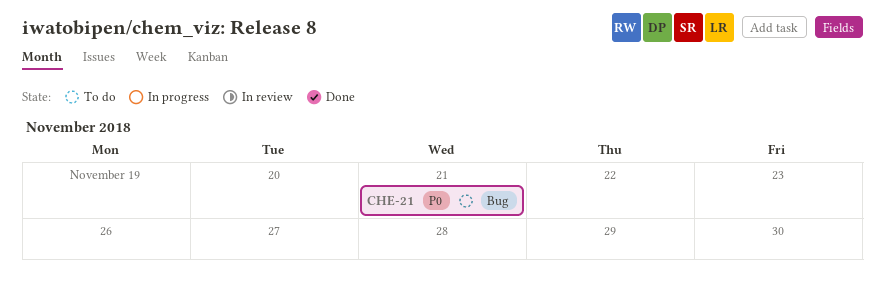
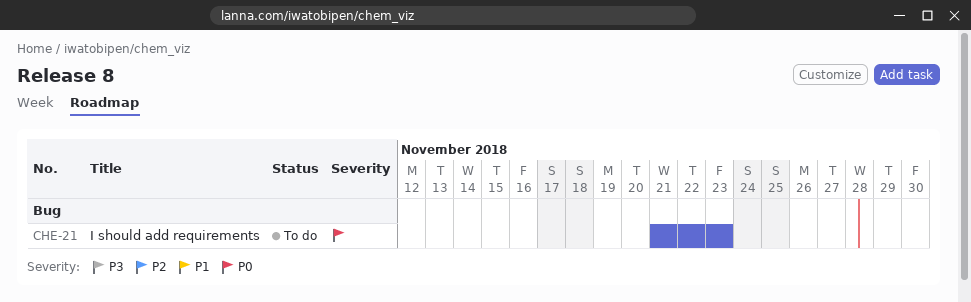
CHE-21, due: Nov 21 -> Nov 23

